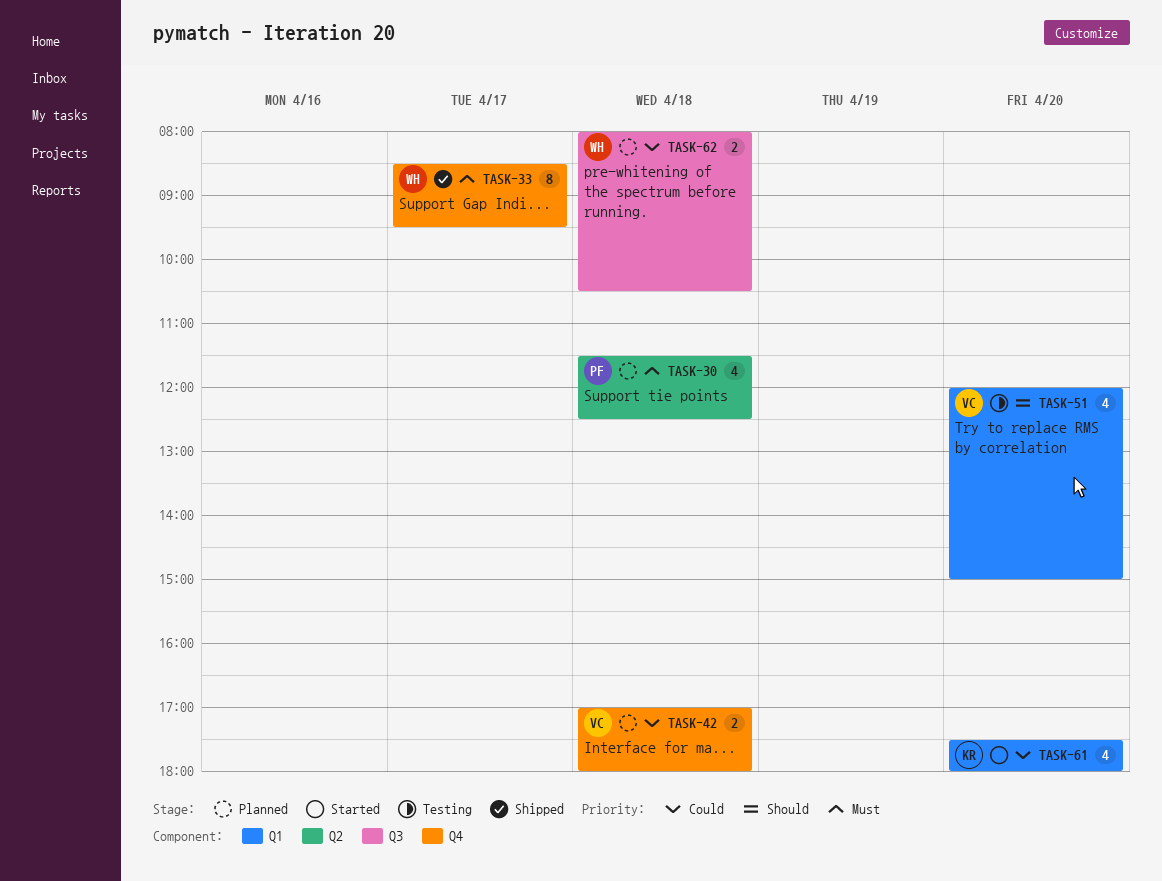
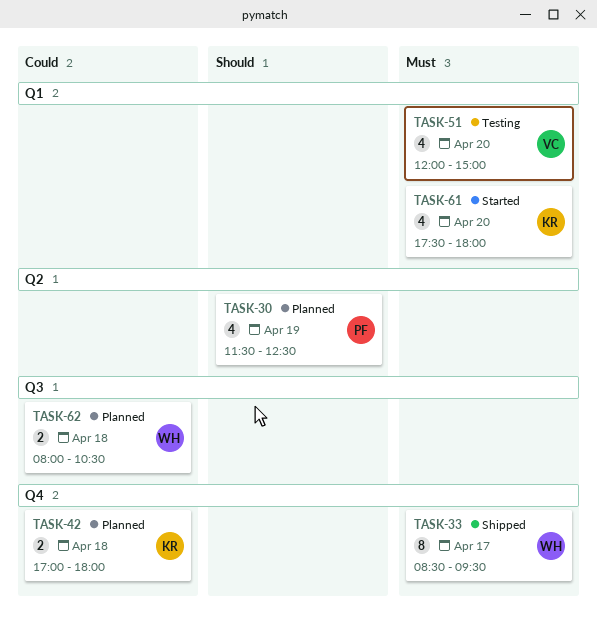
TASK-30, priority: Must -> Should
TASK-30, day: Apr 18 -> Apr 19
TASK-42, owner: VC -> KR
TASK-51, priority: Should -> Must
TASK-61, priority: Could -> Must

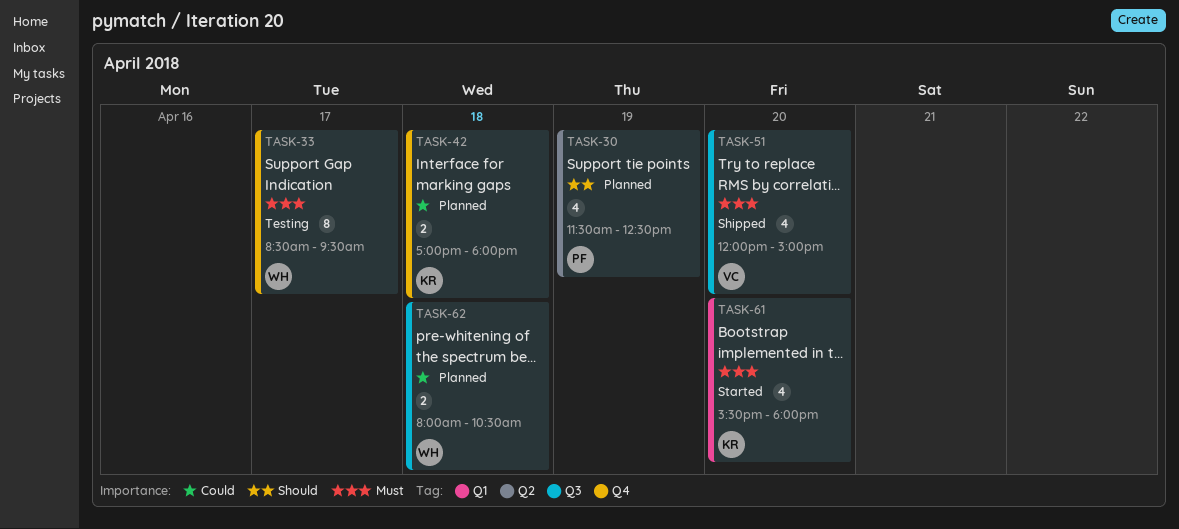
TASK-33, status: Shipped -> Testing
TASK-51, status: Testing -> Shipped
TASK-51, label: Q1 -> Q3
TASK-61, begins: 17:30 -> 15:30

